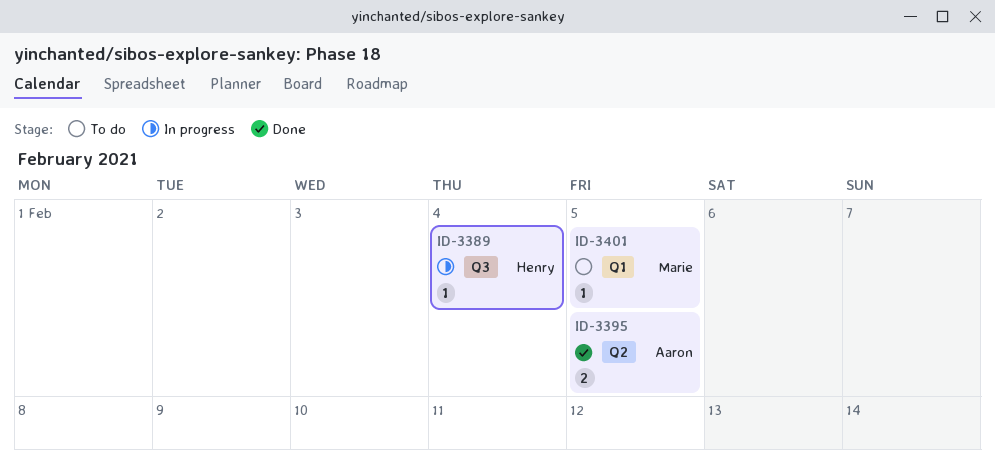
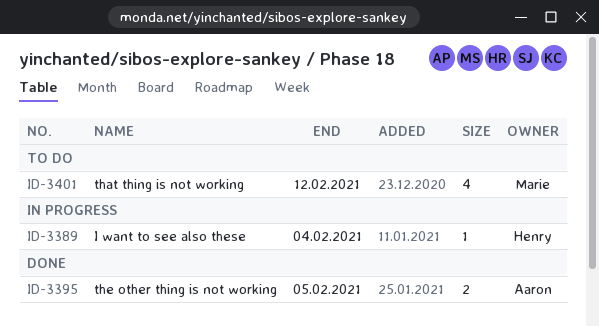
ID-3401, estimate: 1 -> 4
ID-3401, due: Feb 5 -> Feb 12

